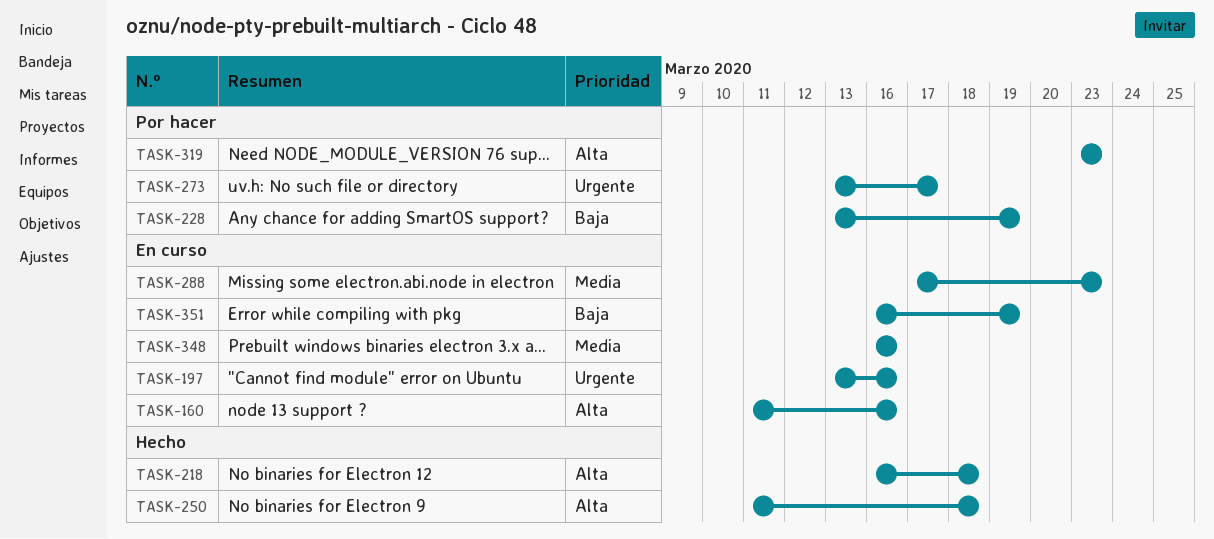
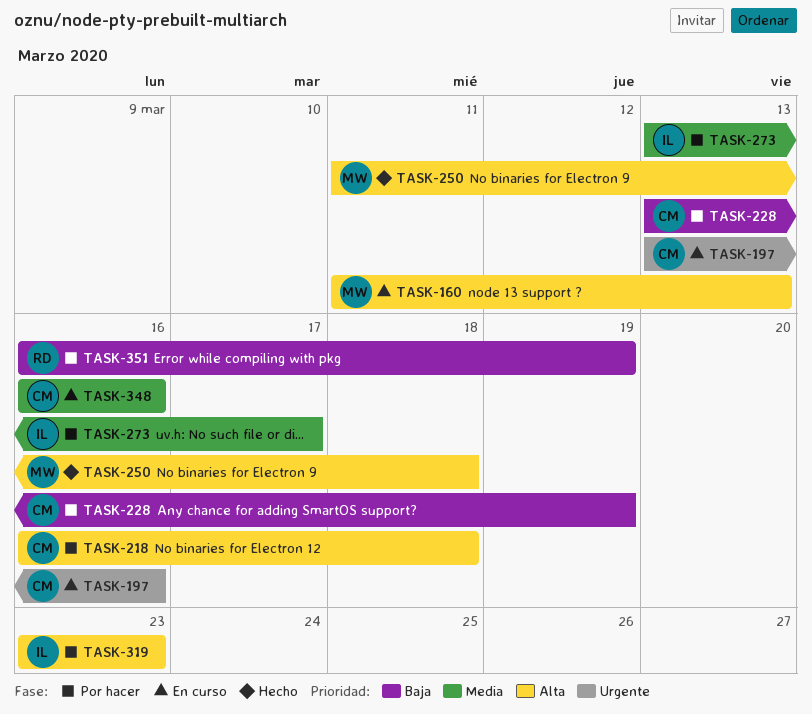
TASK-160, due: Mar 16 -> Mar 13
TASK-218, status: Hecho -> Por hacer
TASK-273, priority: Urgente -> Media
TASK-288: present -> none
TASK-351, status: En curso -> Por hacer

